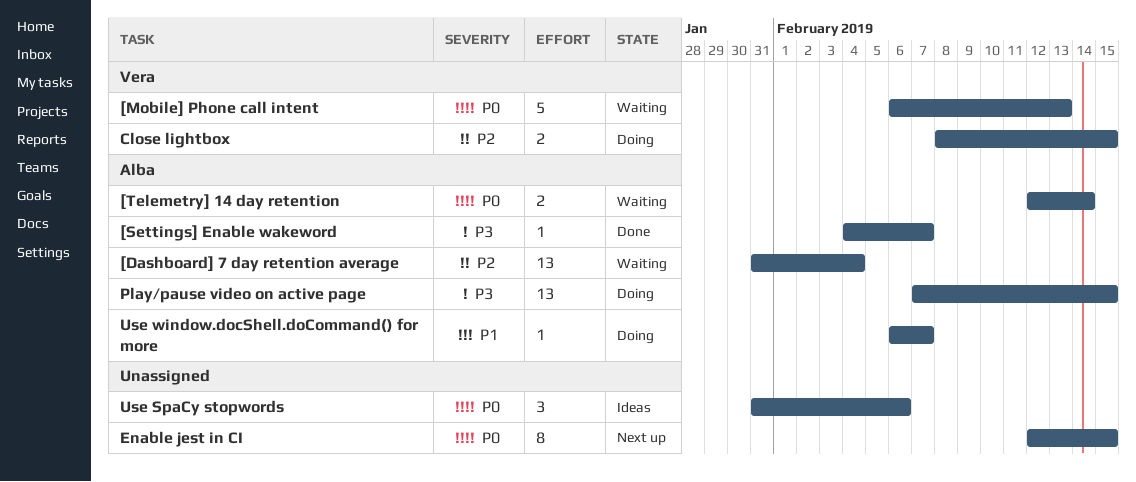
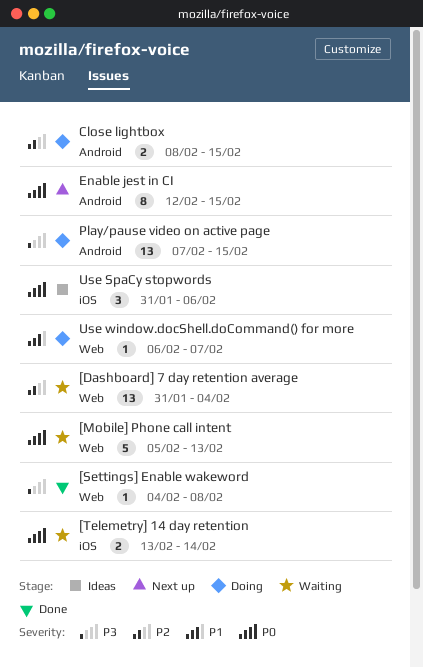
[Mobile] Phone call intent, start: Feb 6 -> Feb 5
[Settings] Enable wakeword, due: Feb 7 -> Feb 8
[Telemetry] 14 day retention, start: Feb 12 -> Feb 13

